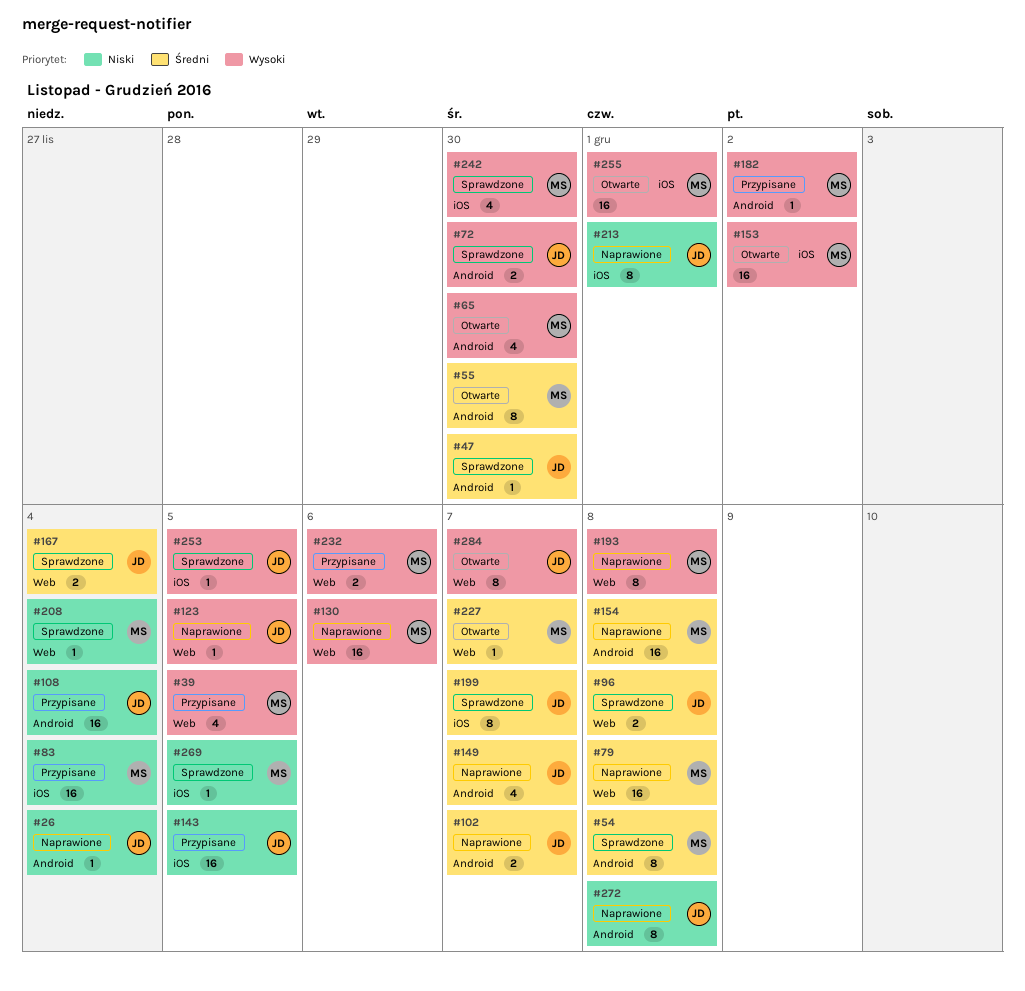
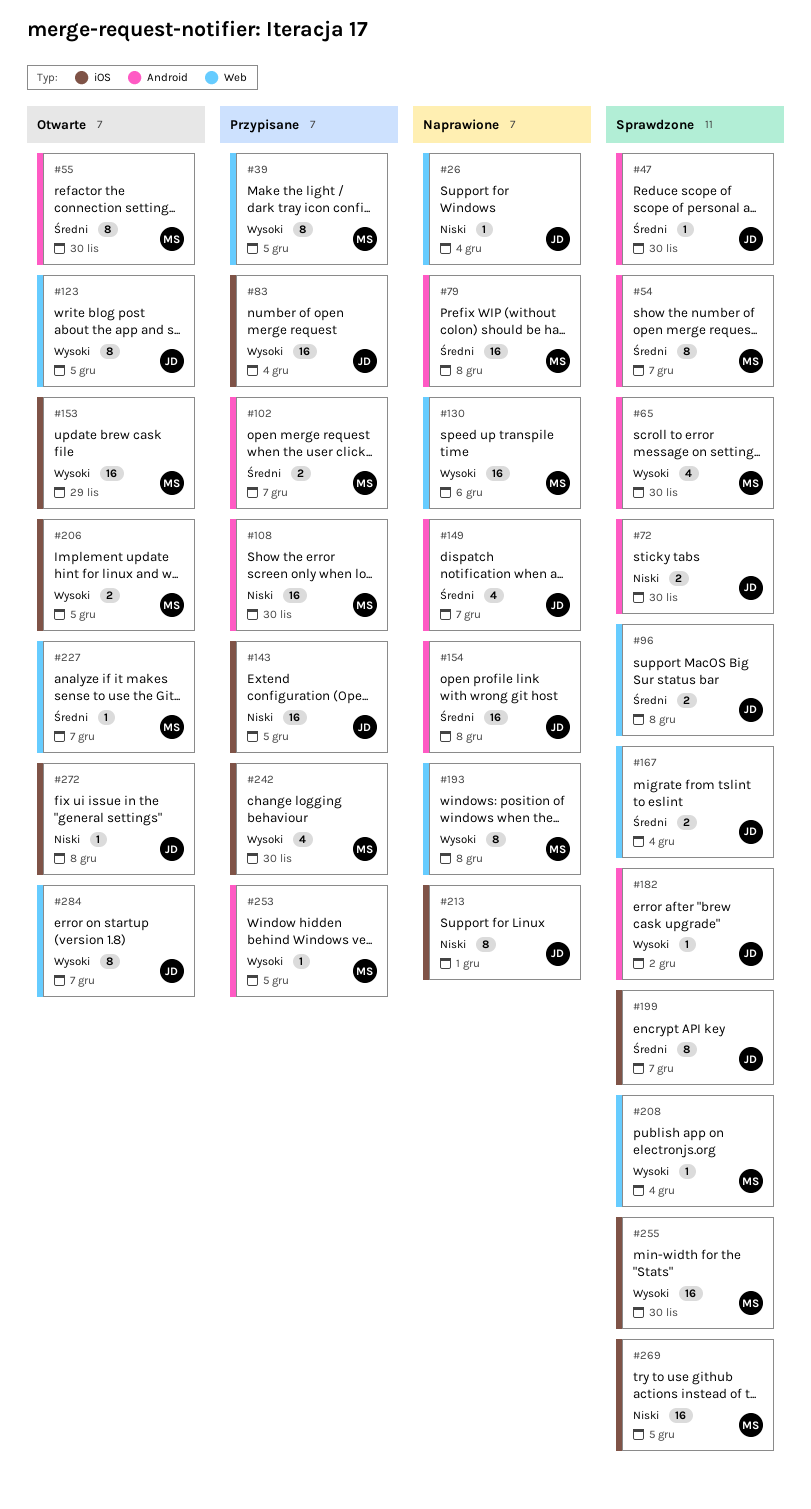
#26, label: Android -> Web
#39, estimate: 4 -> 8
#54, due: Dec 8 -> Dec 7
#65, status: Otwarte -> Sprawdzone
#72, priority: Wysoki -> Niski
#79, label: Web -> Android
#83, owner: MS -> JD
#83, priority: Niski -> Wysoki
#102, status: Naprawione -> Przypisane
#102, owner: JD -> MS
#108, owner: JD -> MS
#108, due: Dec 4 -> Nov 30
#123, status: Naprawione -> Otwarte
#123, estimate: 1 -> 8
#153, due: Dec 2 -> Nov 29
#154, owner: MS -> JD
#182, status: Przypisane -> Sprawdzone
#182, owner: MS -> JD
#206: none -> present
#208, priority: Niski -> Wysoki
#232: present -> none
#242, status: Sprawdzone -> Przypisane
#253, status: Sprawdzone -> Przypisane
#253, owner: JD -> MS
#253, label: iOS -> Android
#255, status: Otwarte -> Sprawdzone
#255, due: Dec 1 -> Nov 30
#269, estimate: 1 -> 16
#272, status: Naprawione -> Otwarte
#272, label: Android -> iOS
#272, estimate: 8 -> 1

